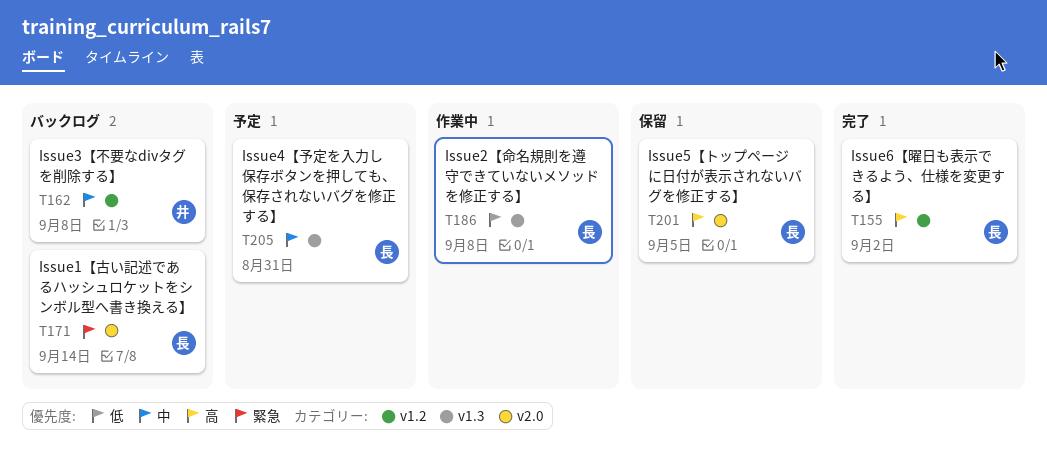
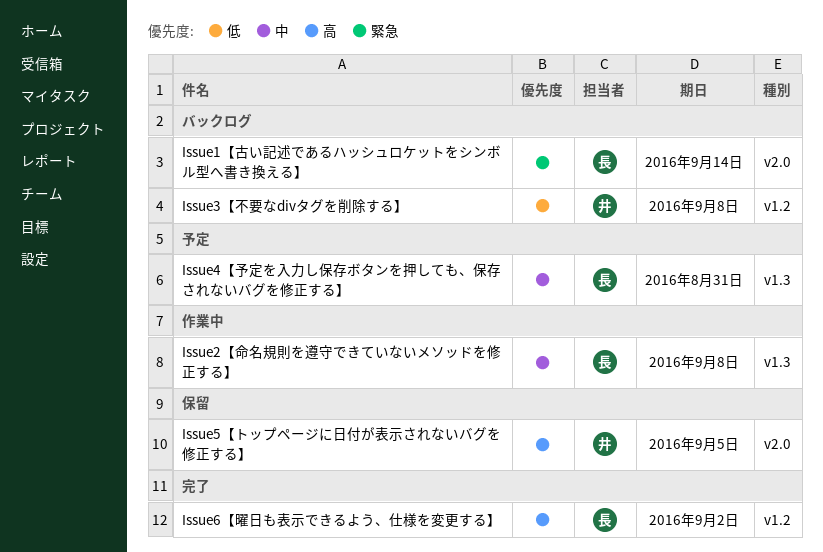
Issue2【命名規則を遵守できていないメソッドを修正する】, priority: 低 -> 中
Issue3【不要なdivタグを削除する】, priority: 中 -> 低
Issue5【トップページに日付が表示されないバグを修正する】, owner: 長 -> 井

